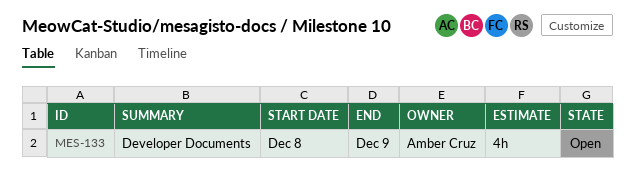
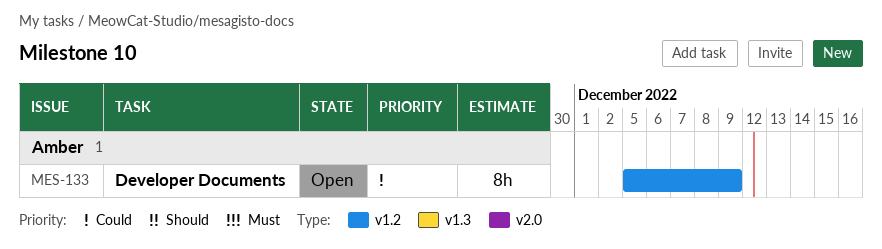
MES-133, estimate: 4h -> 8h
MES-133, start: Dec 8 -> Dec 5

